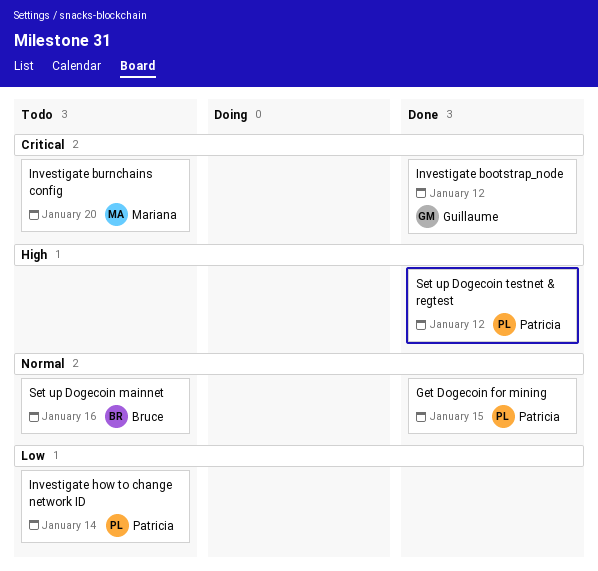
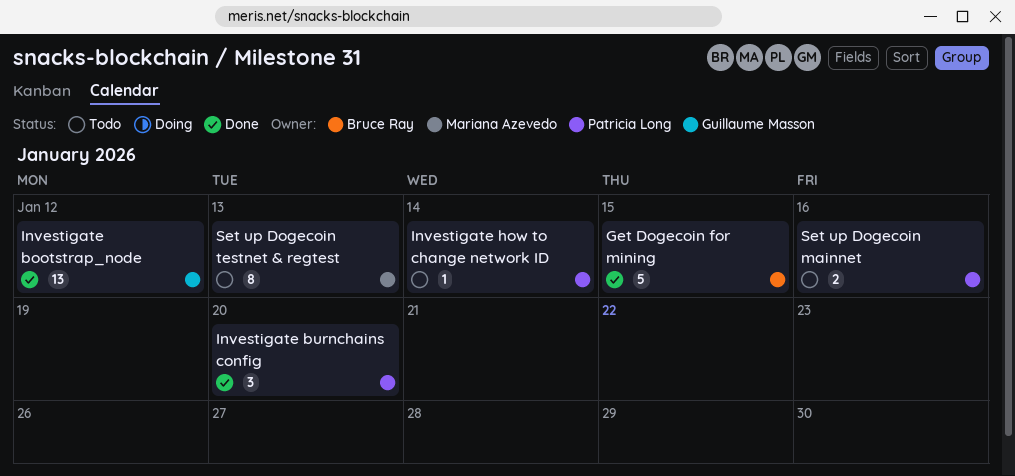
Get Dogecoin for mining, owner: Patricia Long -> Bruce Ray
Investigate burnchains config, status: Todo -> Done
Investigate burnchains config, owner: Mariana Azevedo -> Patricia Long
Set up Dogecoin mainnet, owner: Bruce Ray -> Patricia Long
Set up Dogecoin testnet & regtest, status: Done -> Todo
Set up Dogecoin testnet & regtest, owner: Patricia Long -> Mariana Azevedo
Set up Dogecoin testnet & regtest, due: Jan 12 -> Jan 13

